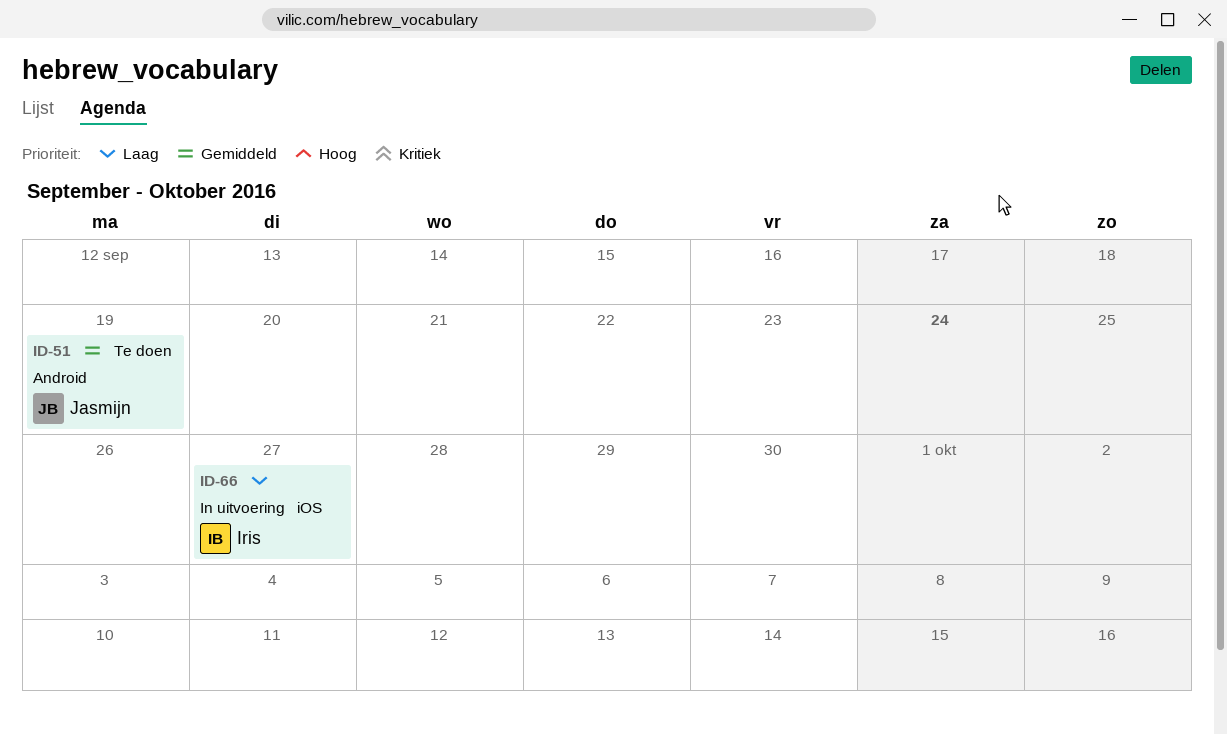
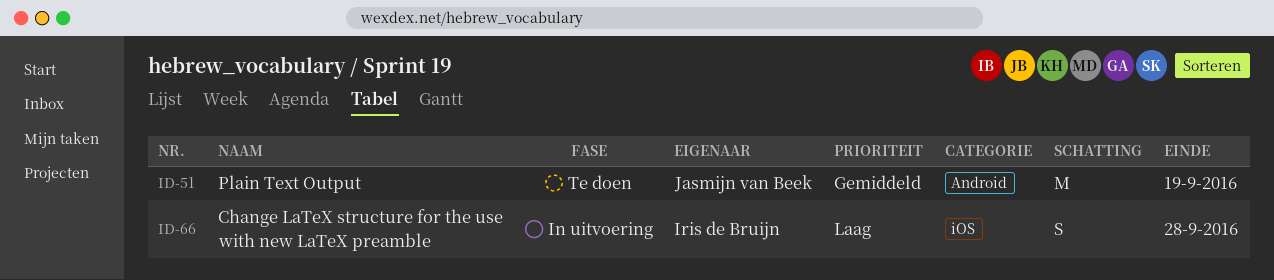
ID-66, due: Sep 27 -> Sep 28

